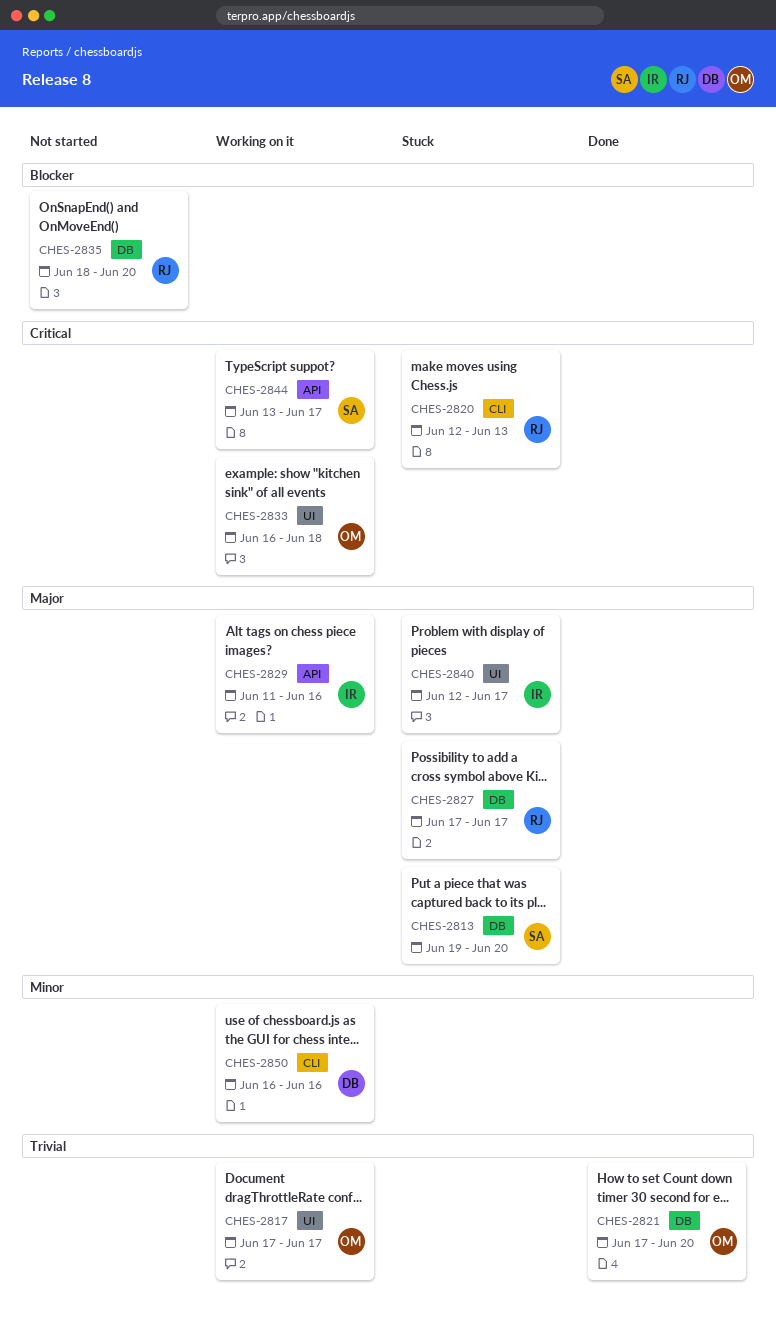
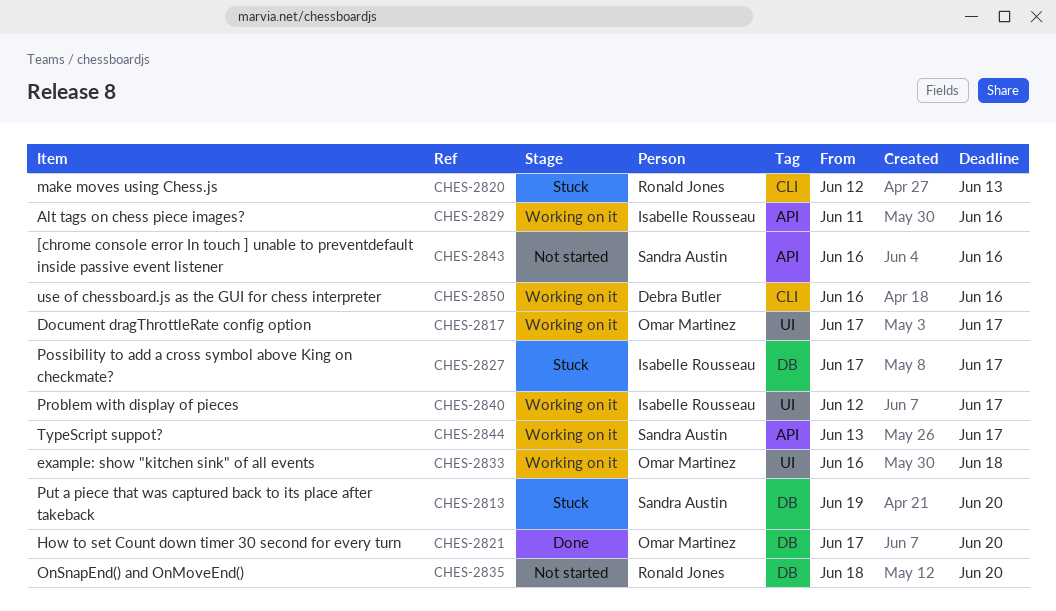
CHES-2827, owner: Ronald Jones -> Isabelle Rousseau
CHES-2840, status: Stuck -> Working on it
CHES-2843: none -> present

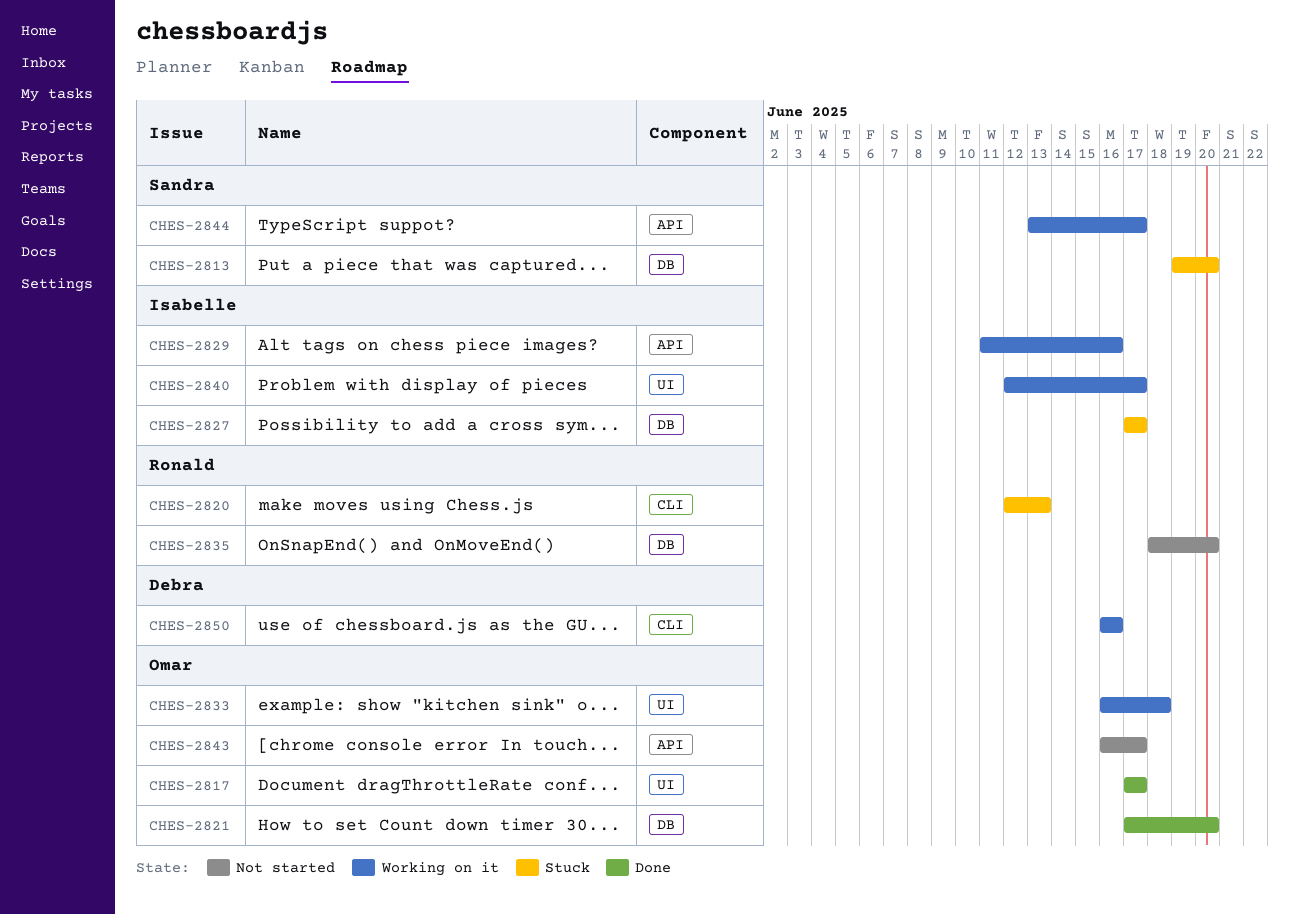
CHES-2817, status: Working on it -> Done
CHES-2843, owner: Sandra Austin -> Omar Martinez
CHES-2843, due: Jun 16 -> Jun 17

